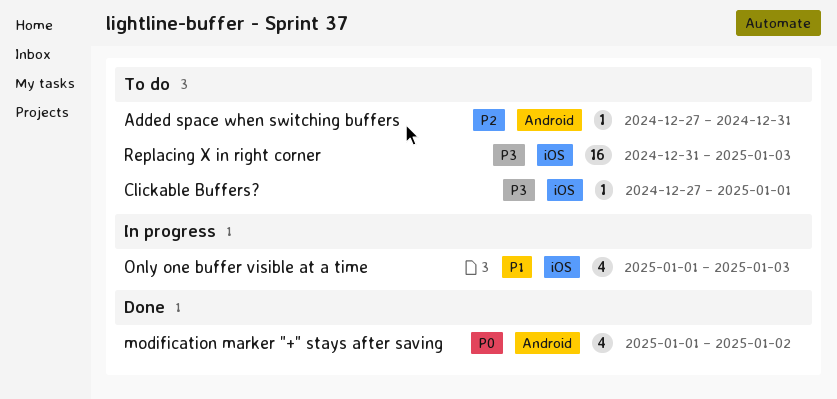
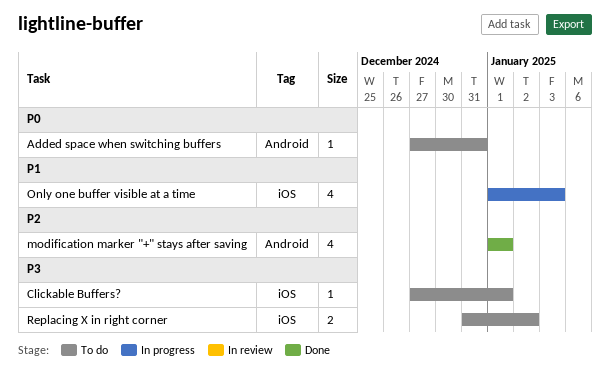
Added space when switching buffers, priority: P2 -> P0
modification marker "+" stays after saving, priority: P0 -> P2
modification marker "+" stays after saving, due: Jan 2 -> Jan 1
Replacing X in right corner, estimate: 16 -> 2
Replacing X in right corner, due: Jan 3 -> Jan 2

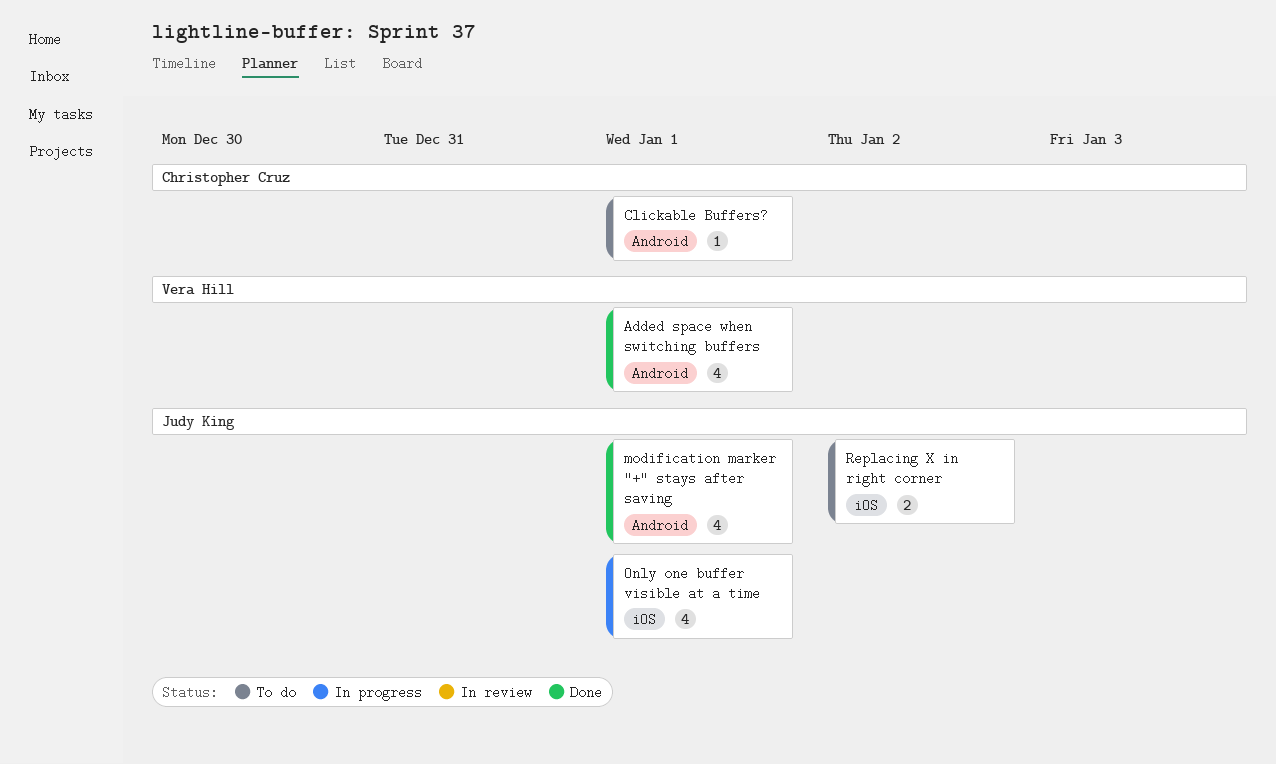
Added space when switching buffers, status: To do -> Done
Added space when switching buffers, estimate: 1 -> 4
Added space when switching buffers, due: Dec 31 -> Jan 1
Clickable Buffers?, label: iOS -> Android
Only one buffer visible at a time, due: Jan 3 -> Jan 1

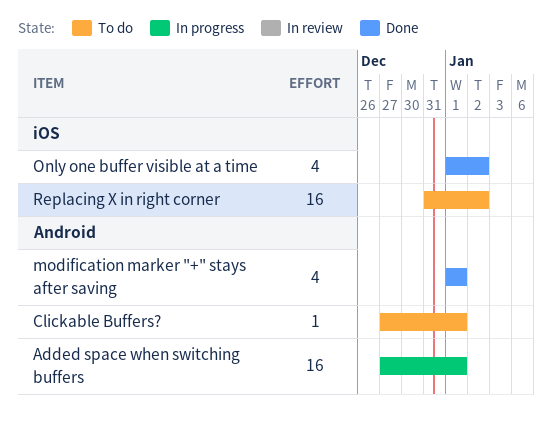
Added space when switching buffers, status: Done -> In progress
Added space when switching buffers, estimate: 4 -> 16
Only one buffer visible at a time, status: In progress -> Done
Only one buffer visible at a time, due: Jan 1 -> Jan 2
Replacing X in right corner, estimate: 2 -> 16

